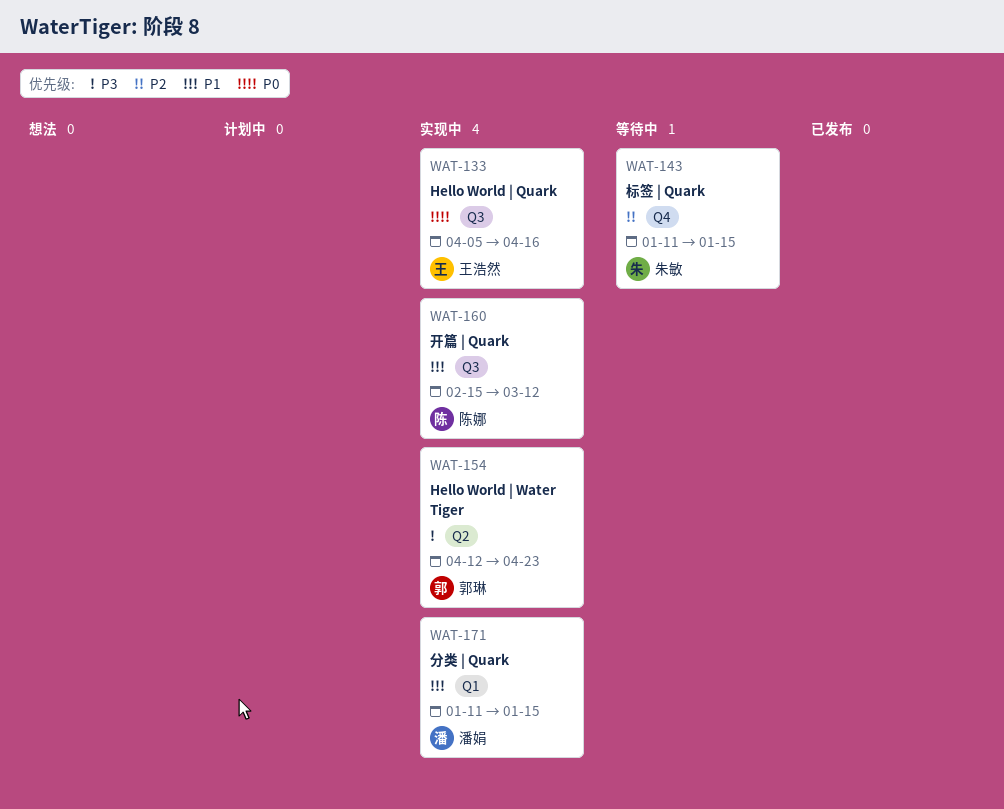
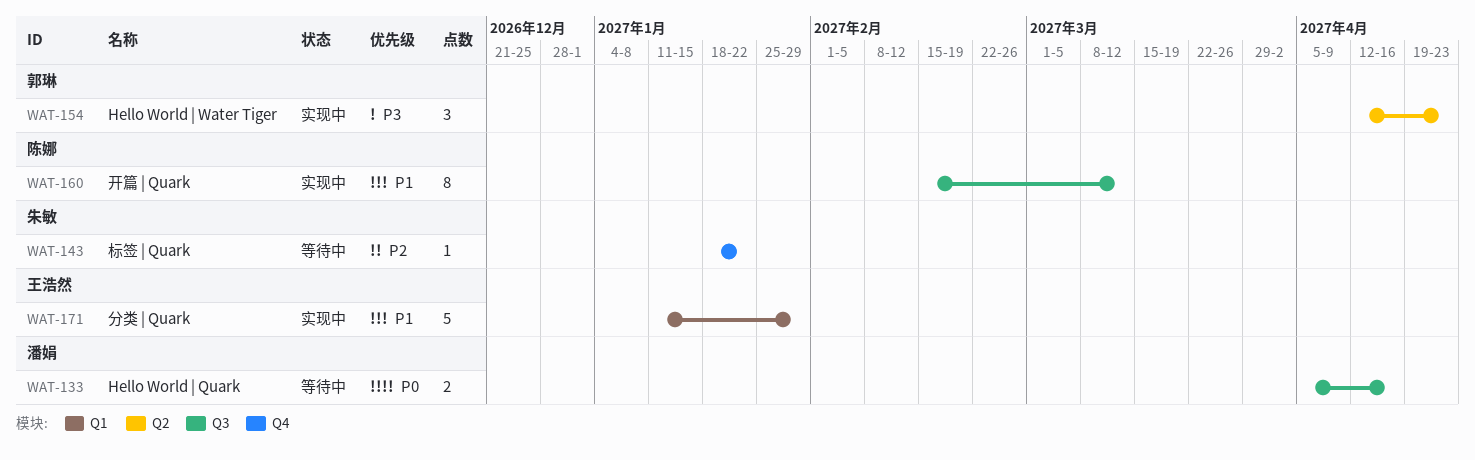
WAT-133, status: 实现中 -> 等待中
WAT-133, owner: 王浩然 -> 潘娟
WAT-143, start: Jan 11 -> Jan 18
WAT-143, due: Jan 15 -> Jan 22
WAT-171, owner: 潘娟 -> 王浩然
WAT-171, due: Jan 15 -> Jan 29

